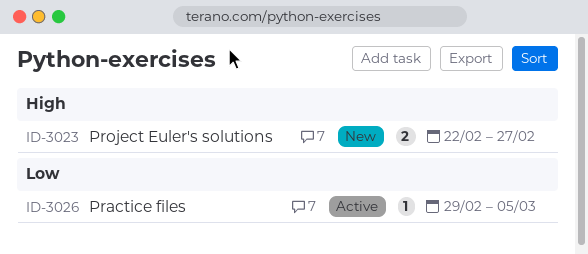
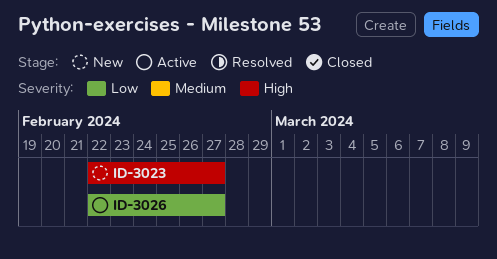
ID-3026, start: Feb 29 -> Feb 22
ID-3026, due: Mar 5 -> Feb 27

